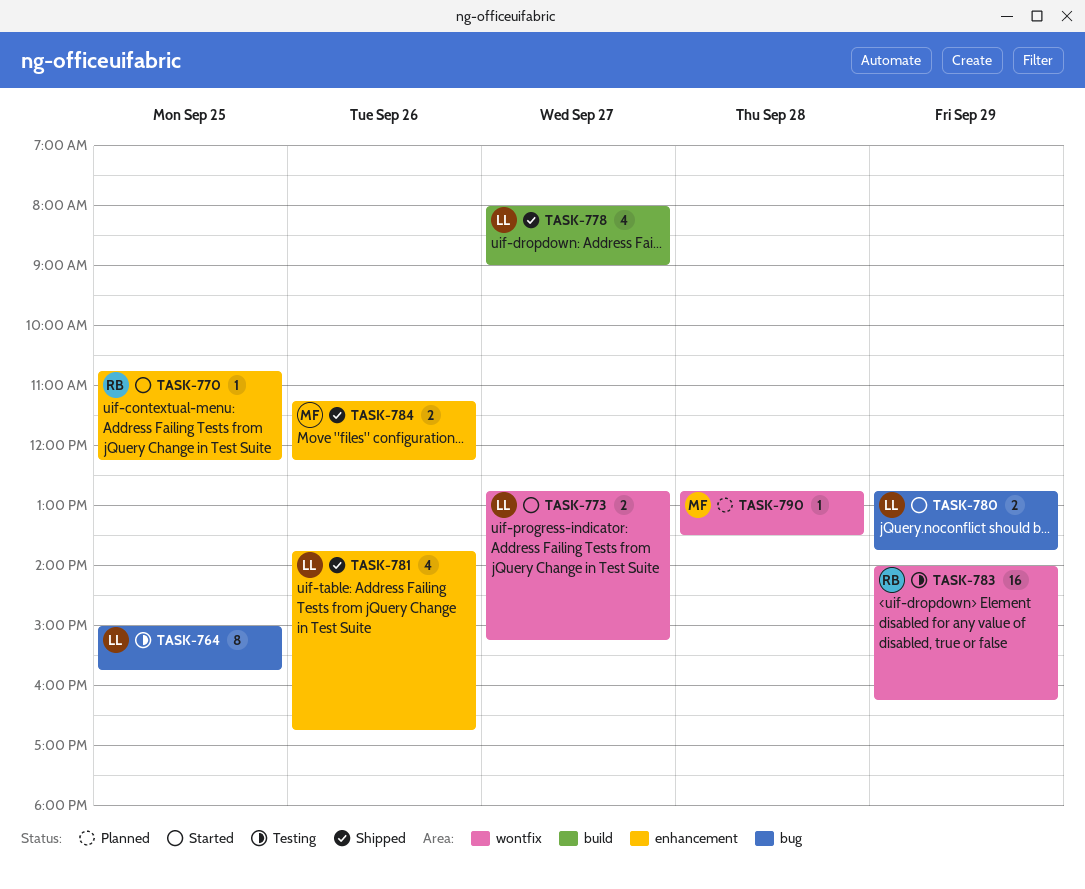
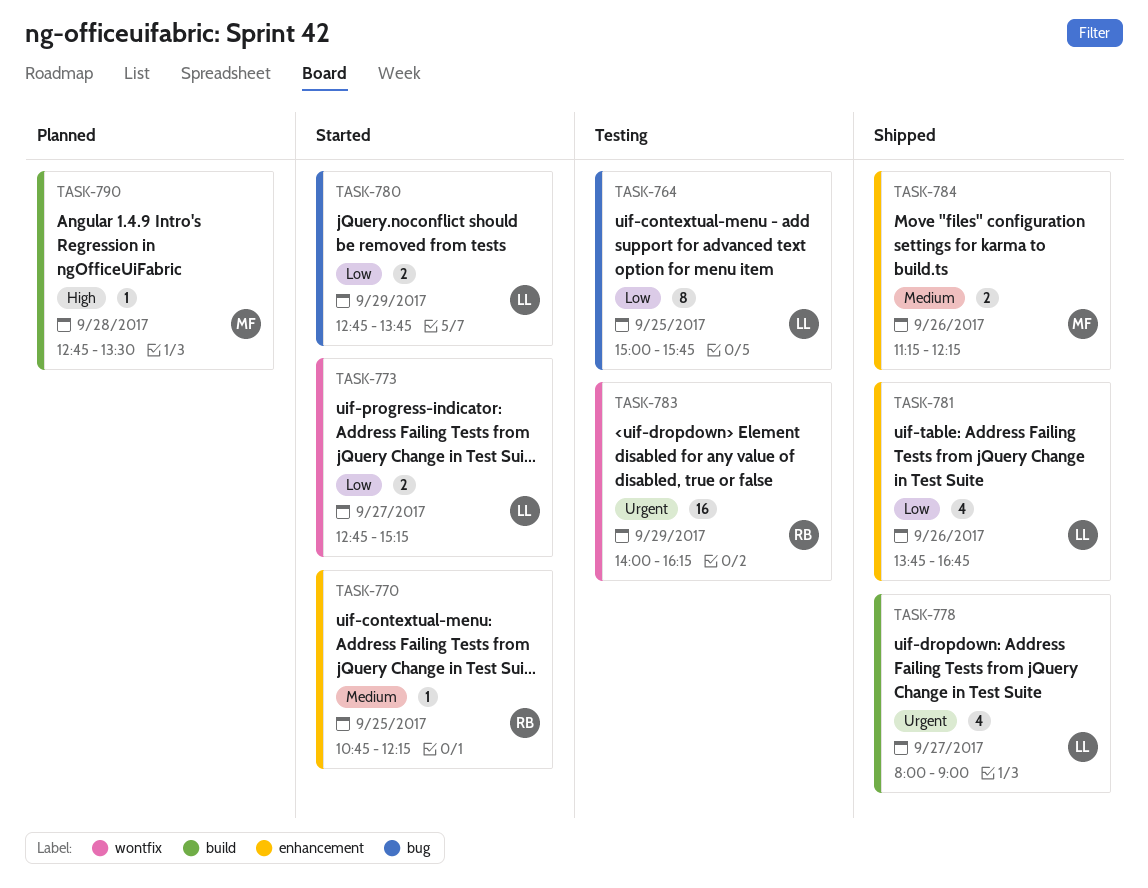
TASK-790, label: wontfix -> build

